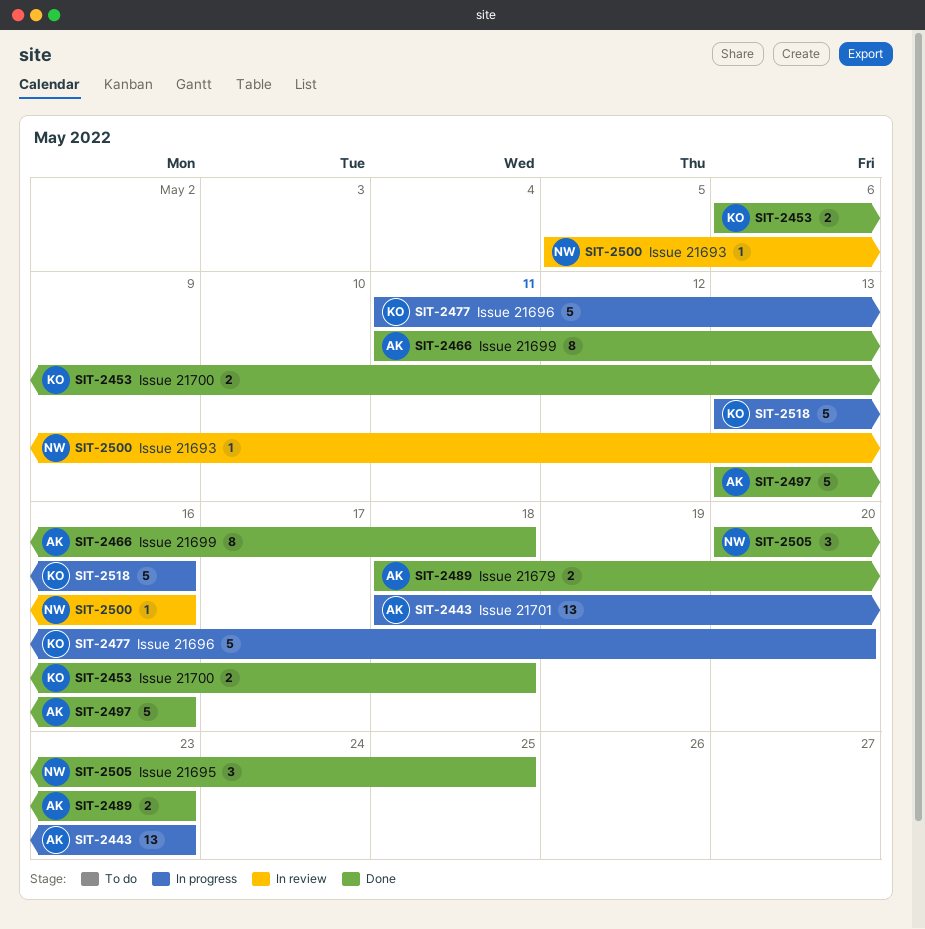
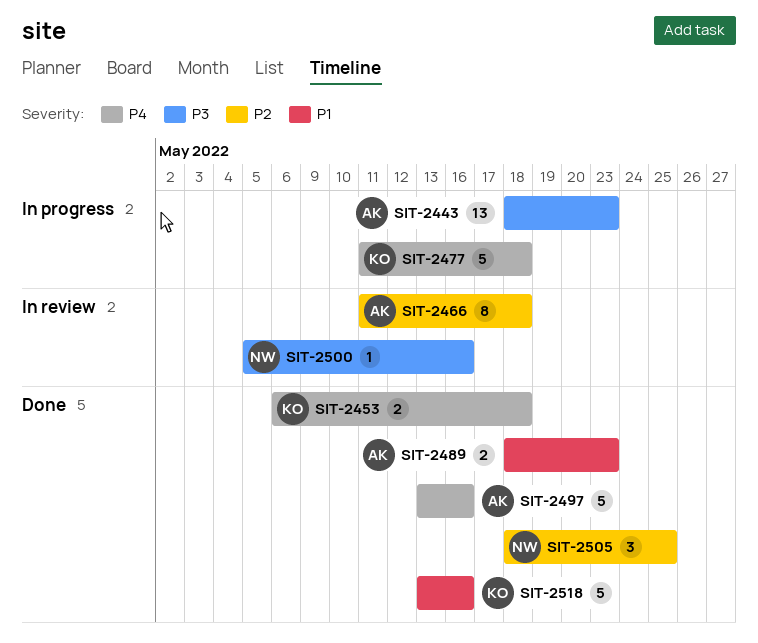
SIT-2466, status: Done -> In review
SIT-2477, due: May 20 -> May 18
SIT-2505, start: May 20 -> May 18
SIT-2518, status: In progress -> Done

